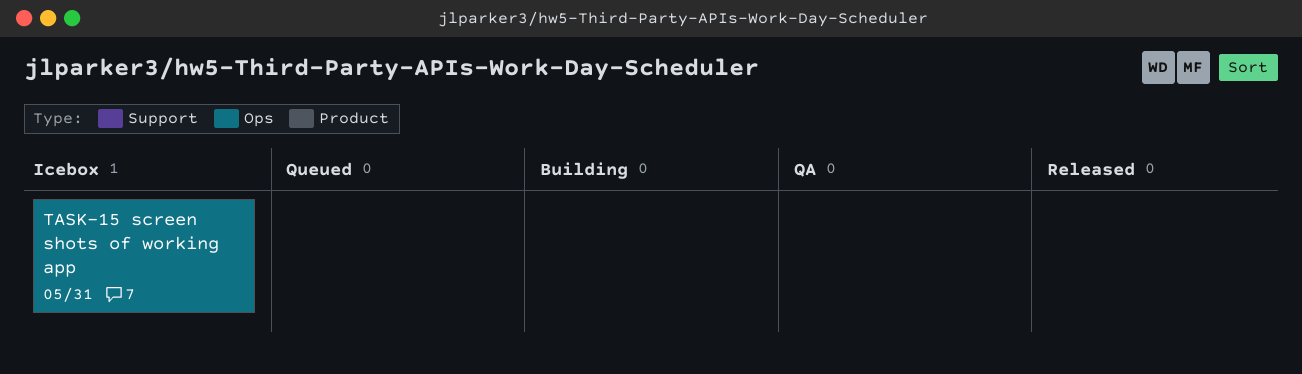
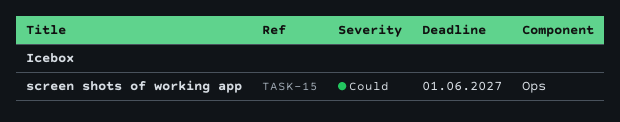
TASK-15, due: May 31 -> Jun 1

